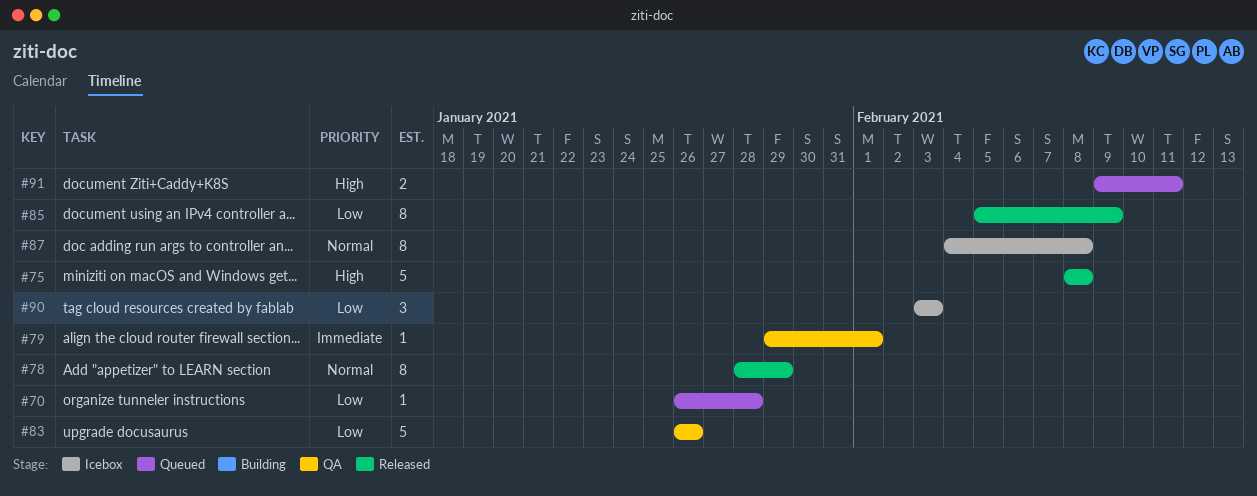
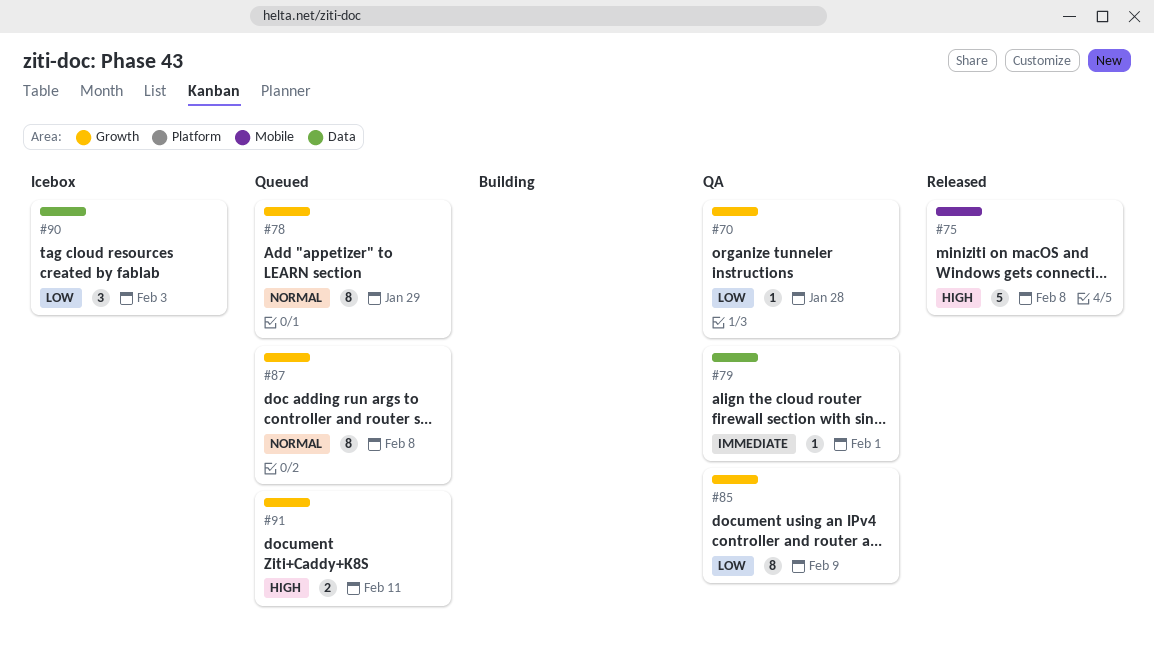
#70, status: Queued -> QA
#78, status: Released -> Queued
#83: present -> none
#85, status: Released -> QA
#87, status: Icebox -> Queued

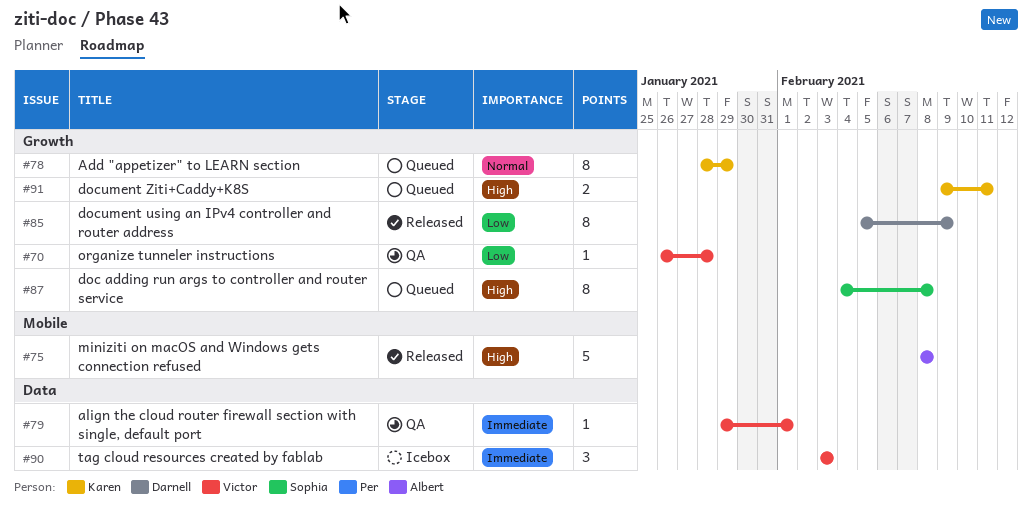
#85, status: QA -> Released
#87, priority: Normal -> High
#90, priority: Low -> Immediate

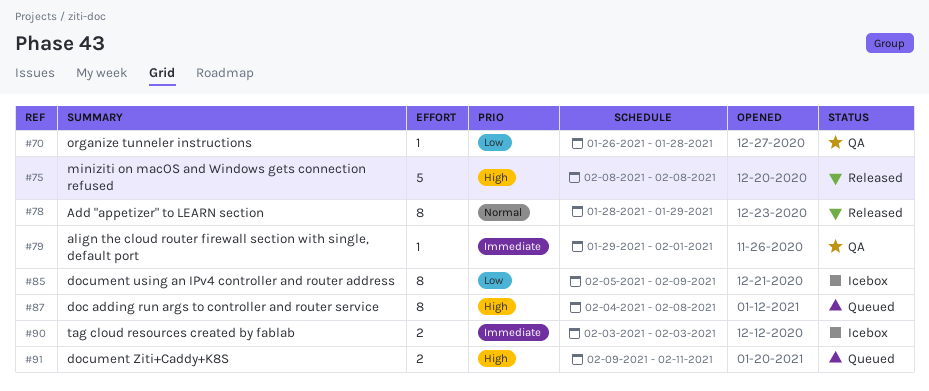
#78, status: Queued -> Released
#85, status: Released -> Icebox
#90, estimate: 3 -> 2

